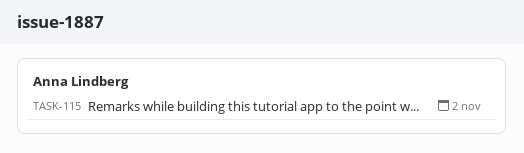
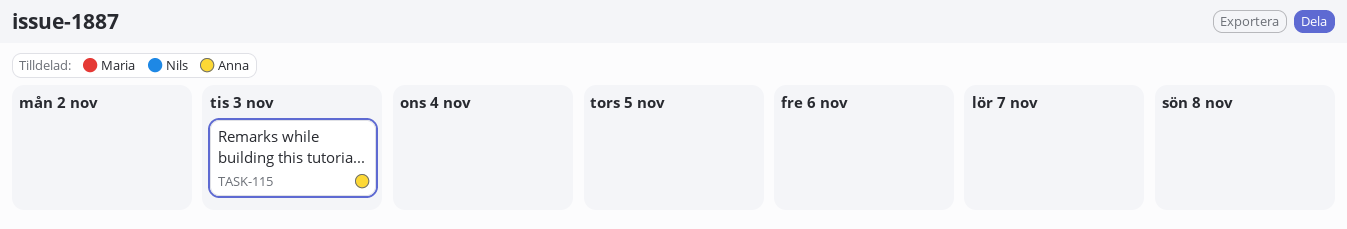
TASK-115, due: Nov 2 -> Nov 3

